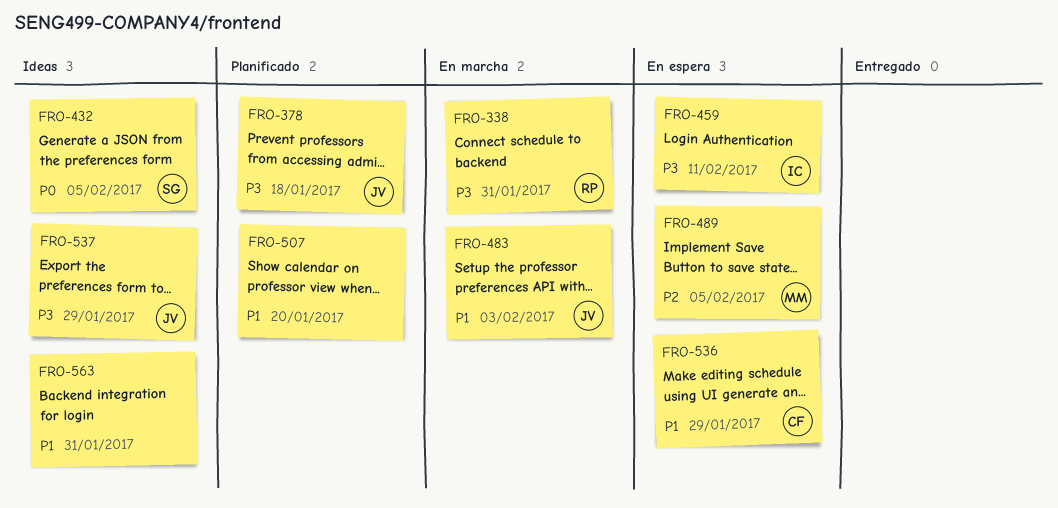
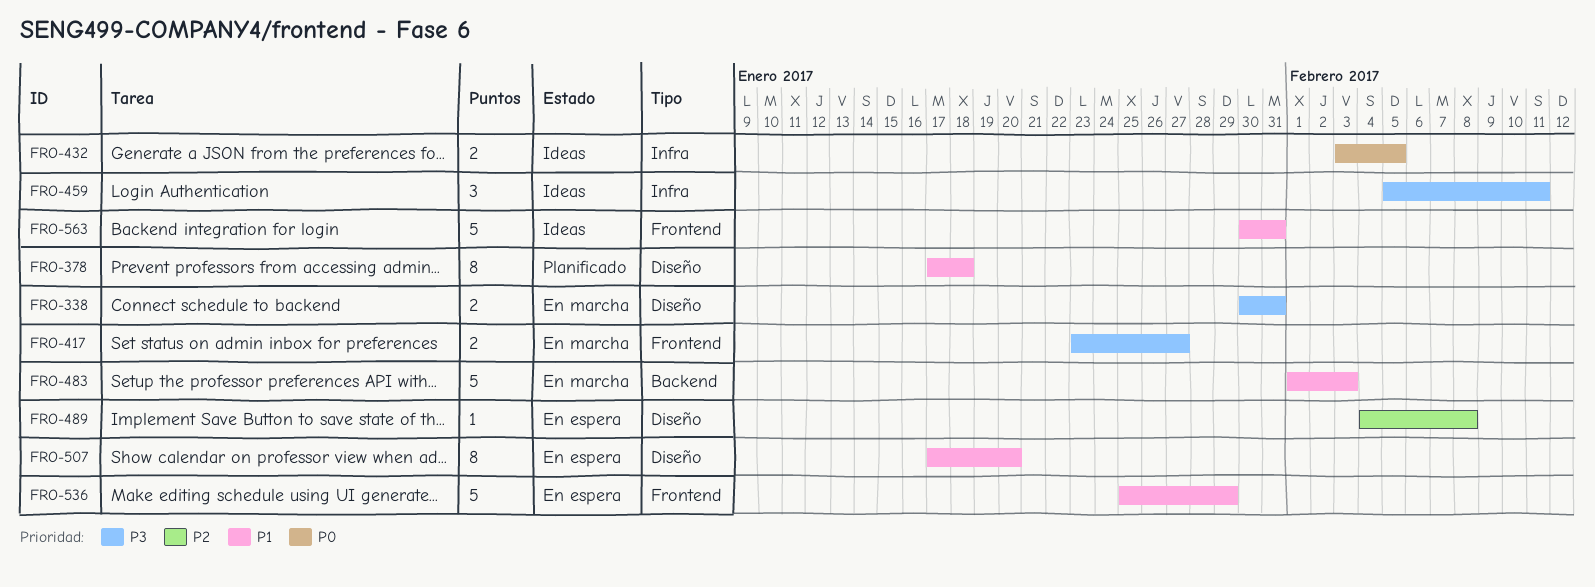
FRO-378, priority: P3 -> P1
FRO-417: none -> present
FRO-459, status: En espera -> Ideas
FRO-489, due: Feb 5 -> Feb 8
FRO-507, status: Planificado -> En espera
FRO-537: present -> none

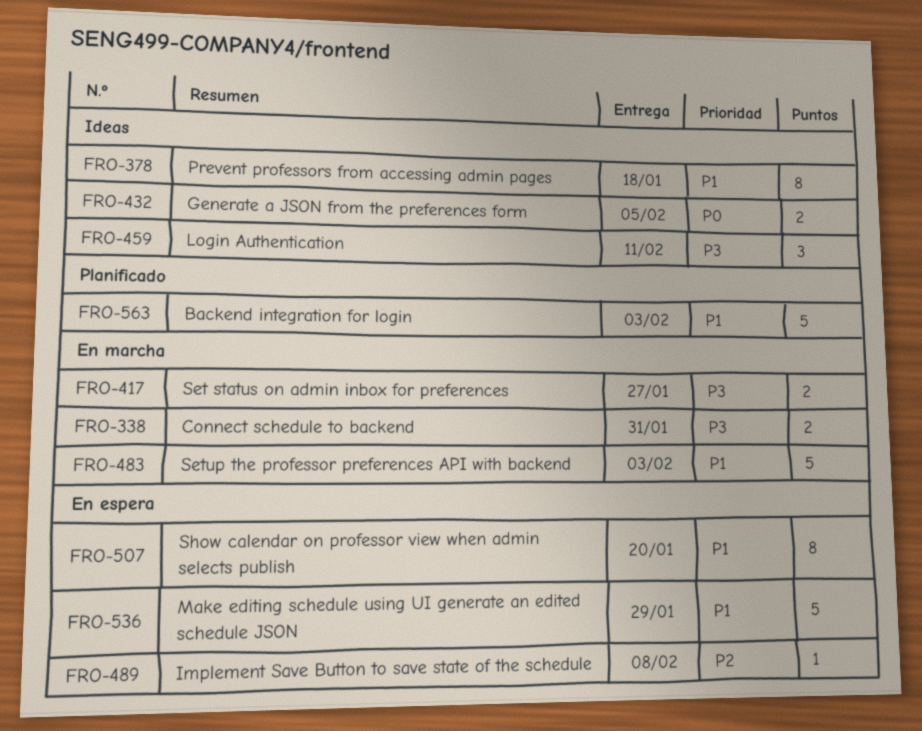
FRO-378, status: Planificado -> Ideas
FRO-563, status: Ideas -> Planificado
FRO-563, due: Jan 31 -> Feb 3

